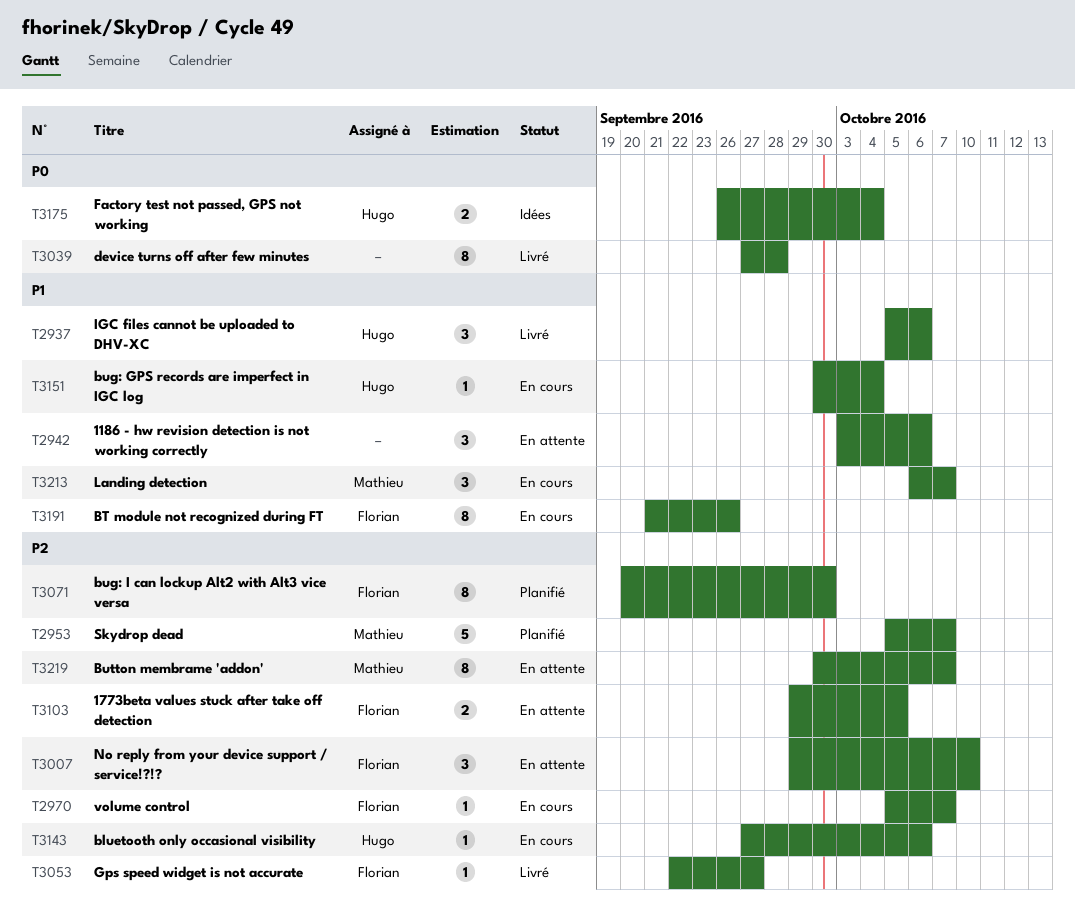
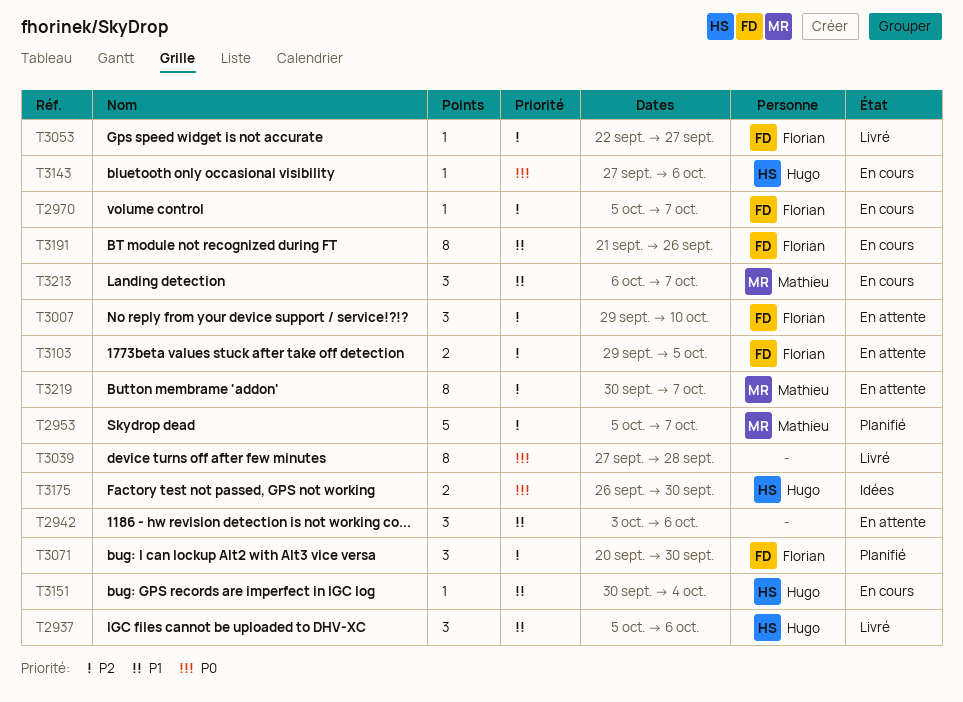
T3071, estimate: 8 -> 3
T3143, priority: P2 -> P0
T3175, due: Oct 4 -> Sep 30

